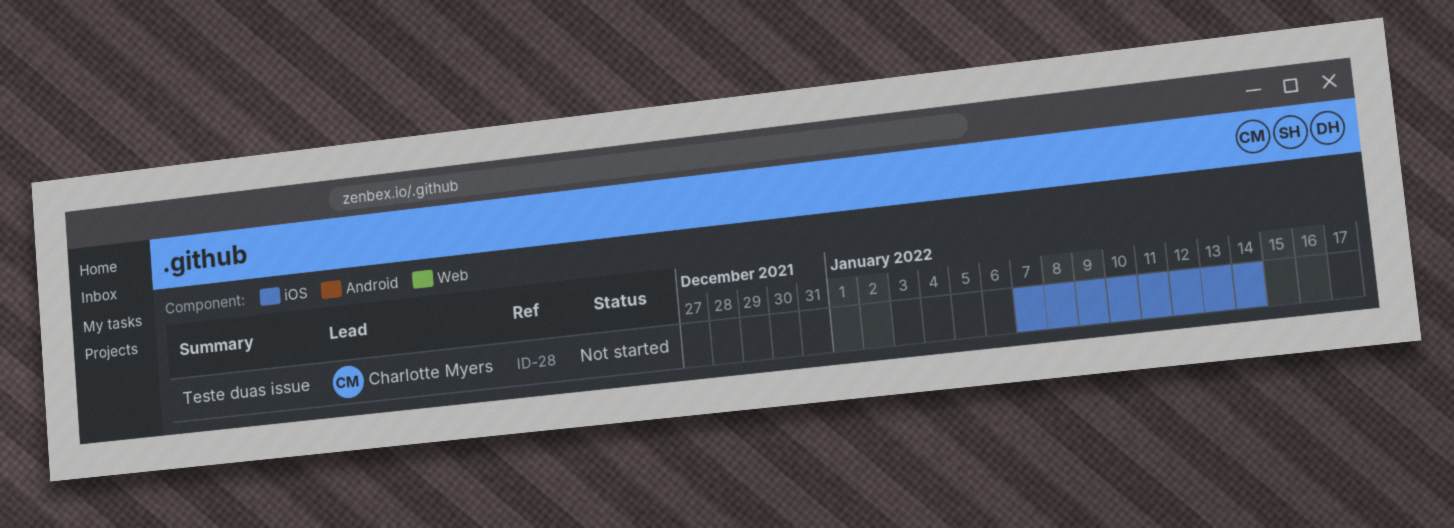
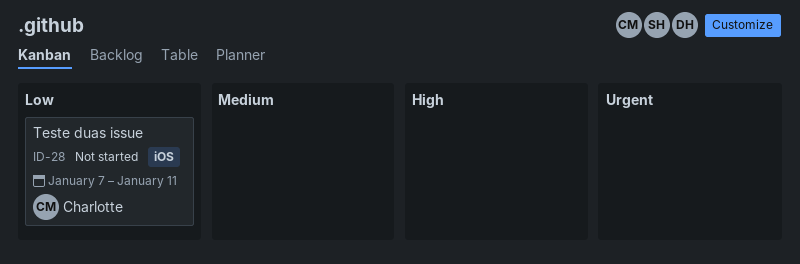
ID-28, due: Jan 14 -> Jan 11

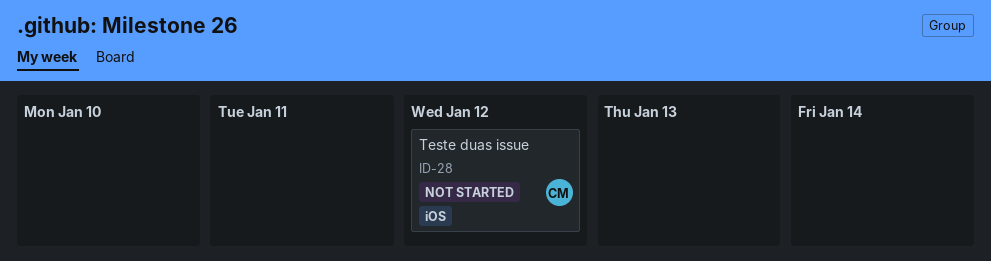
ID-28, due: Jan 11 -> Jan 12

